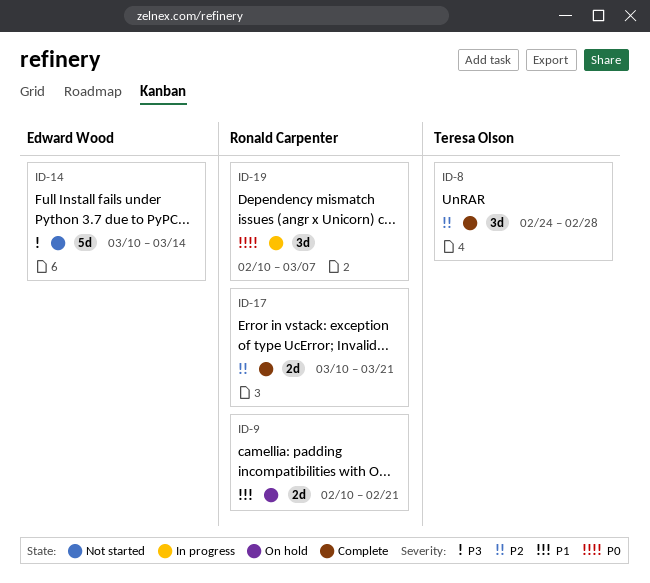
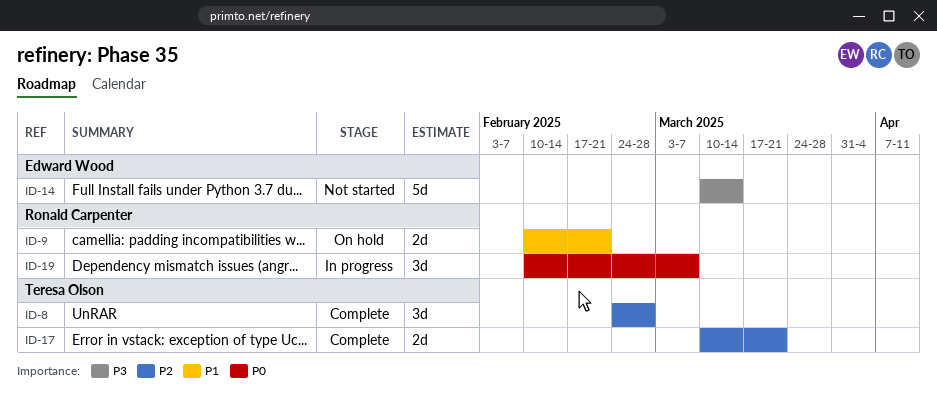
ID-17, owner: Ronald Carpenter -> Teresa Olson

